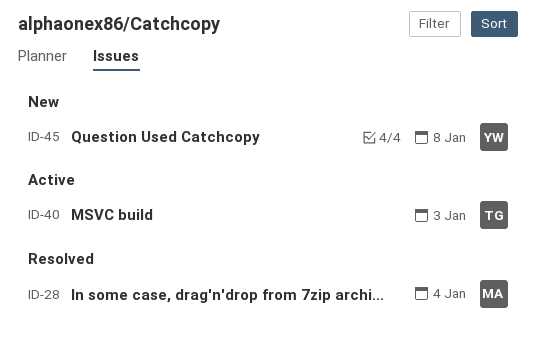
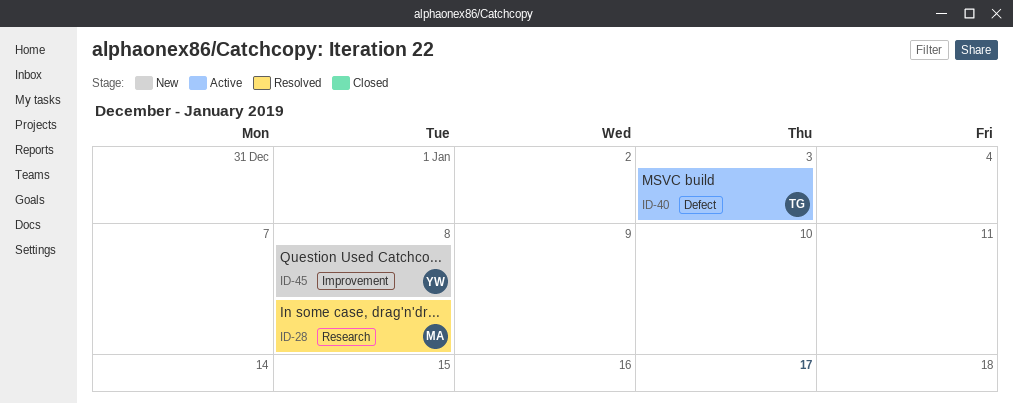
ID-28, due: Jan 4 -> Jan 8

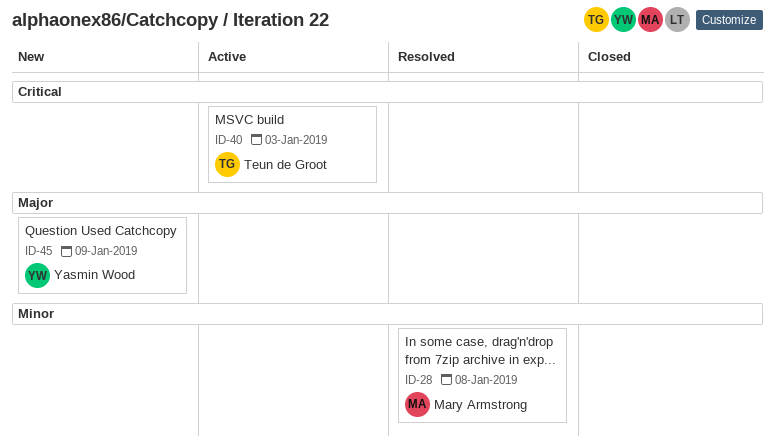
ID-45, due: Jan 8 -> Jan 9

